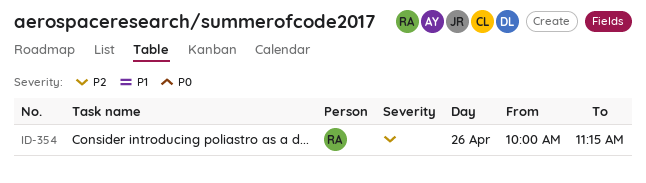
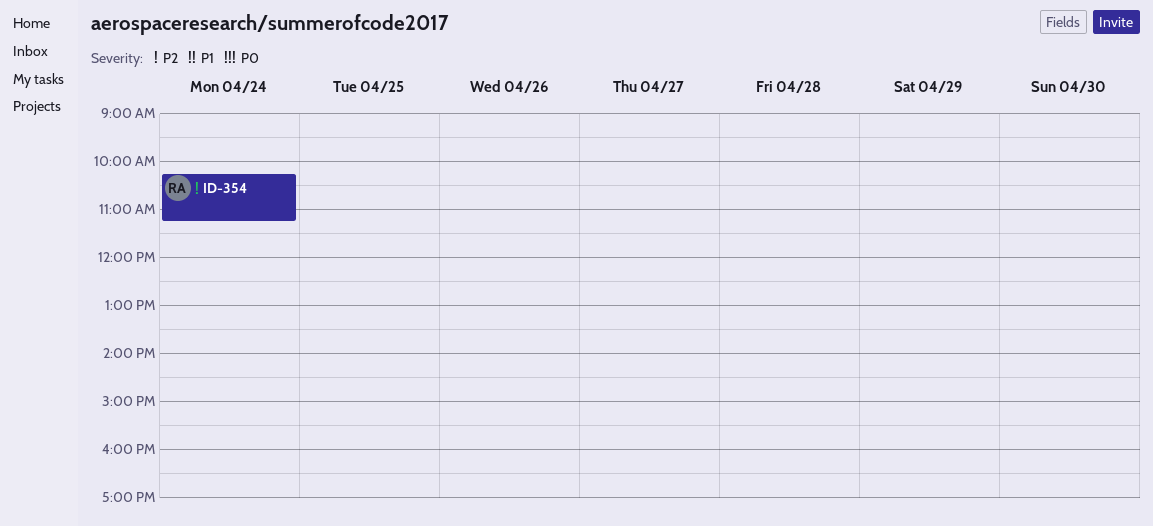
ID-354, day: Apr 26 -> Apr 24
ID-354, begins: 10:00 -> 10:15

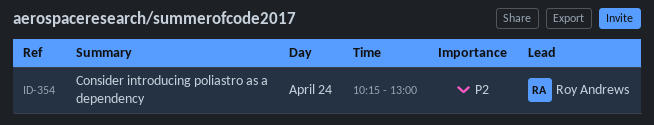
ID-354, ends: 11:15 -> 13:00

